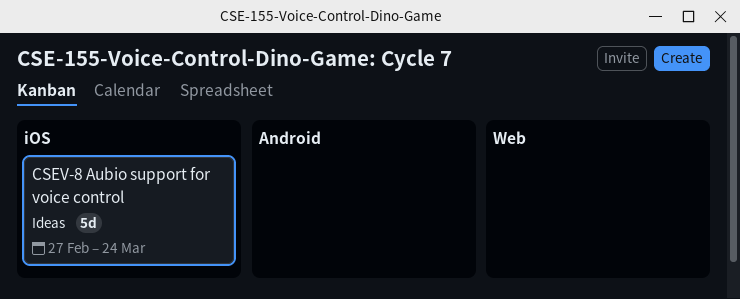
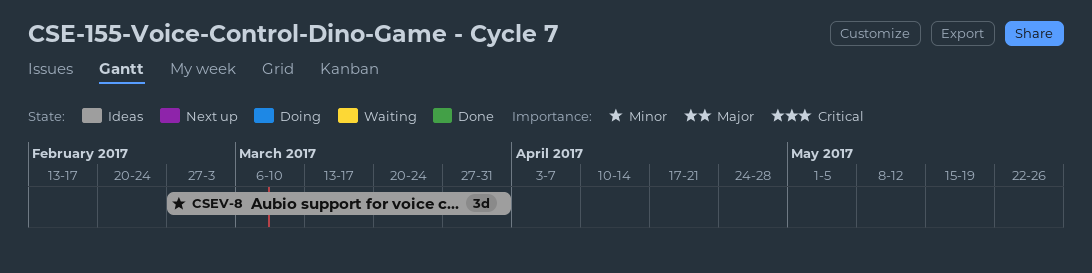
CSEV-8, estimate: 5d -> 3d
CSEV-8, due: Mar 24 -> Mar 31

